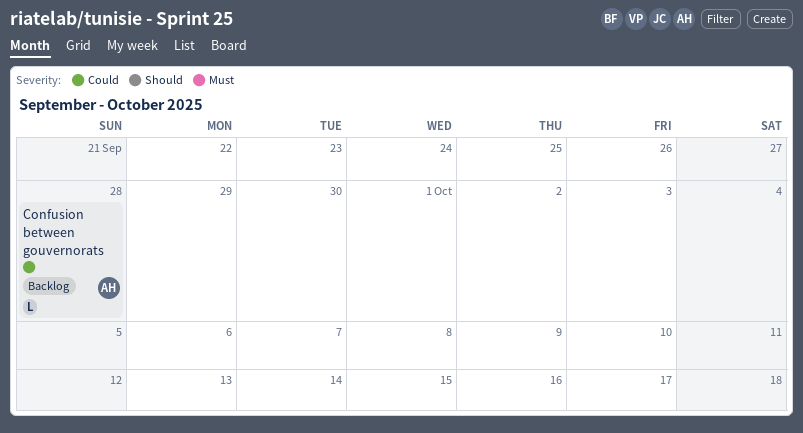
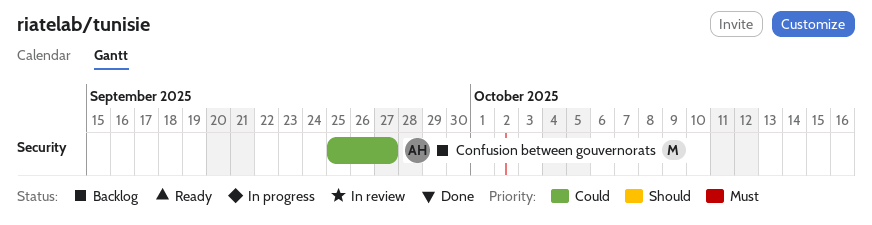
Confusion between gouvernorats, estimate: L -> M
Confusion between gouvernorats, due: Sep 28 -> Sep 27

